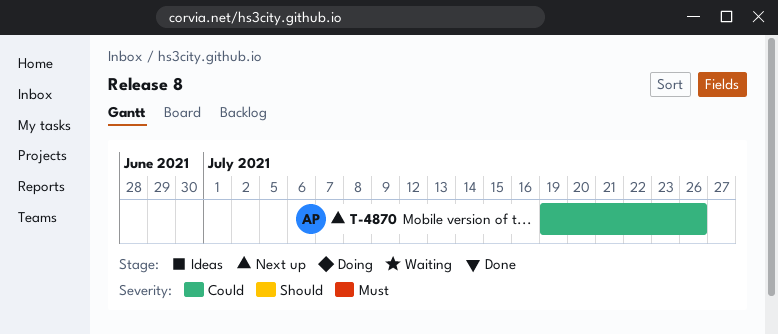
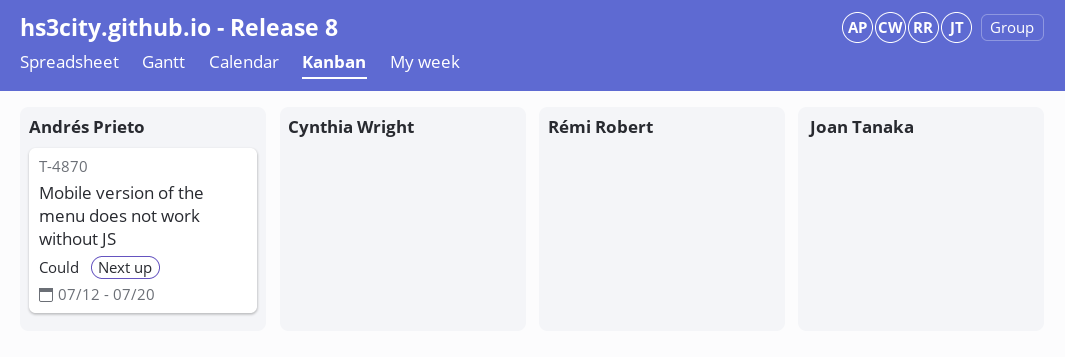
T-4870, start: Jul 19 -> Jul 12
T-4870, due: Jul 26 -> Jul 20

